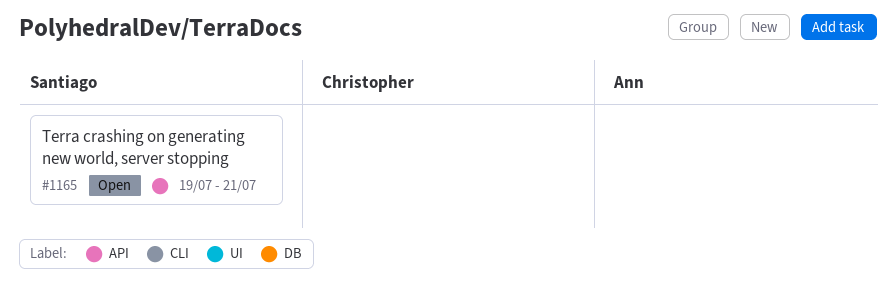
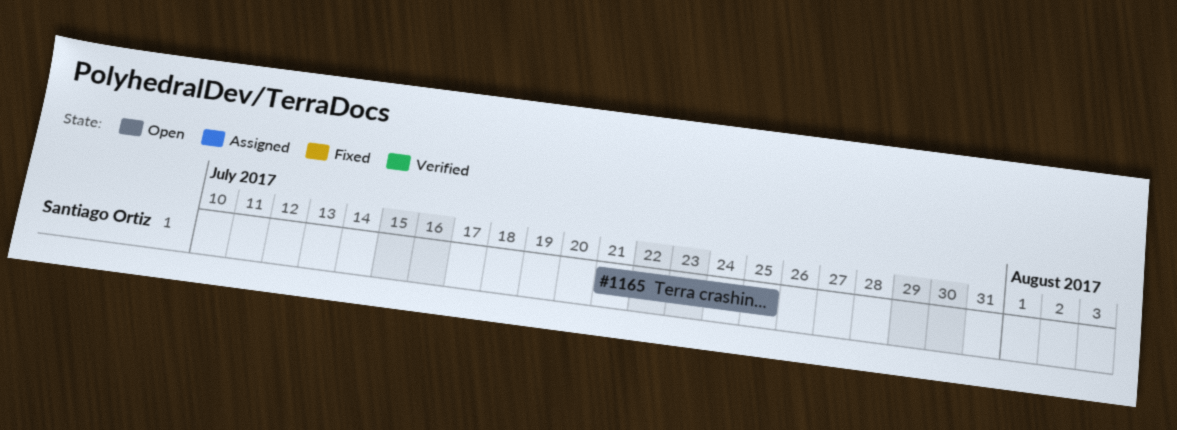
#1165, start: Jul 19 -> Jul 21
#1165, due: Jul 21 -> Jul 25

